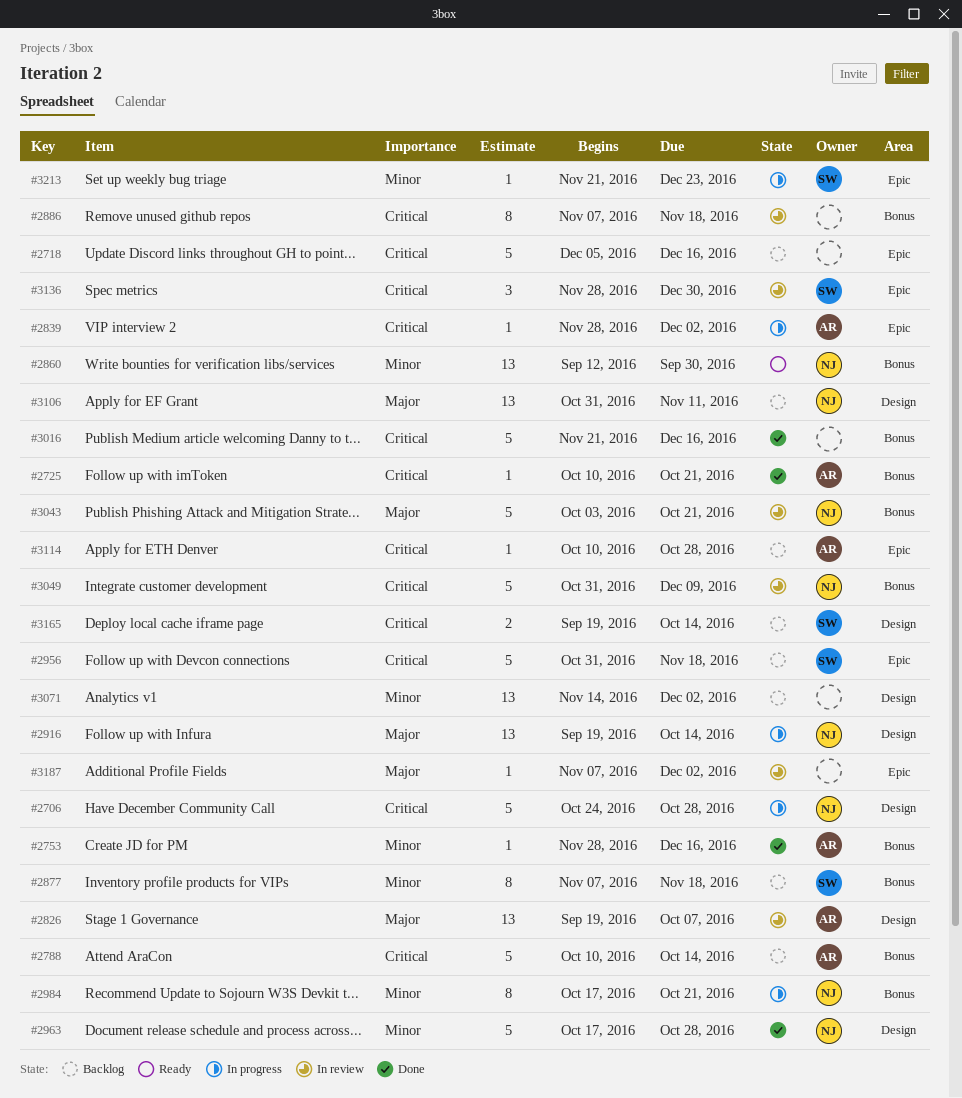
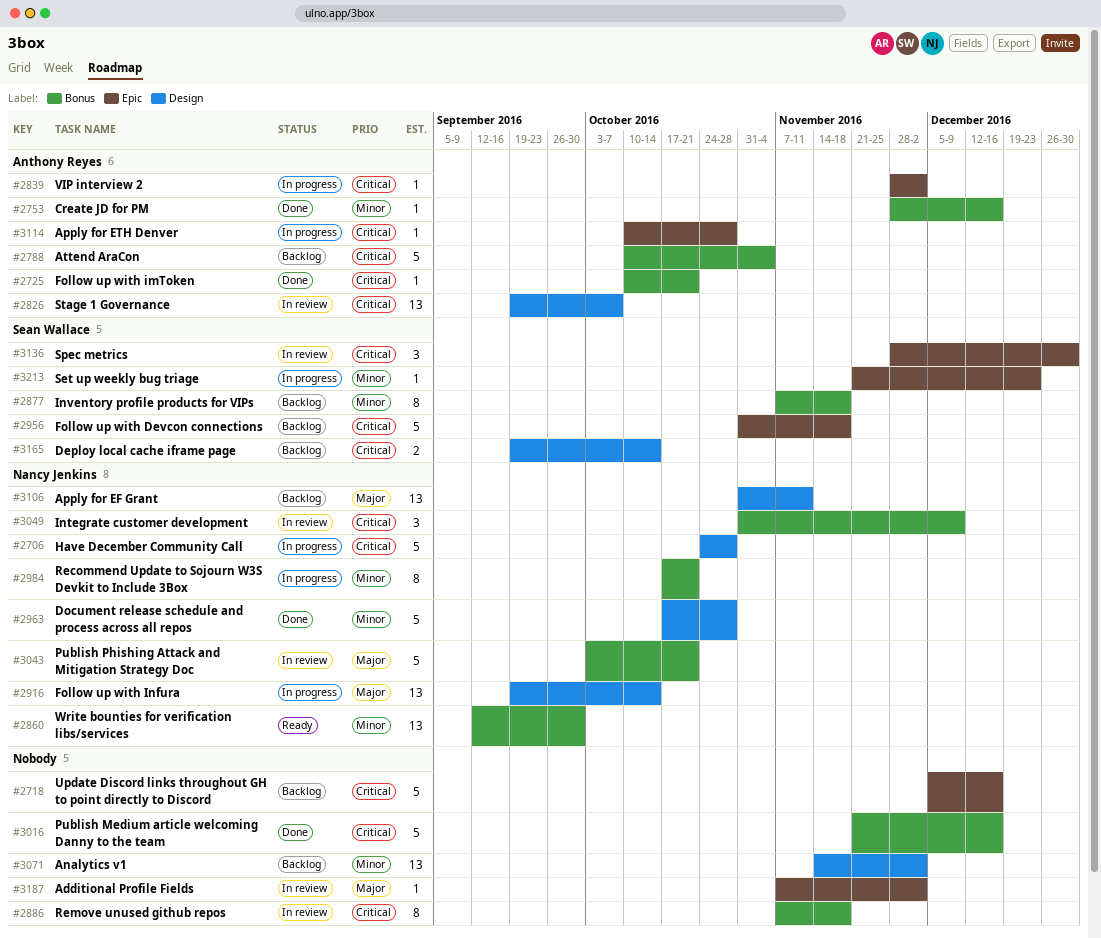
#2788, due: Oct 14 -> Nov 4
#2826, priority: Major -> Critical
#3049, estimate: 5 -> 3
#3114, status: Backlog -> In progress

